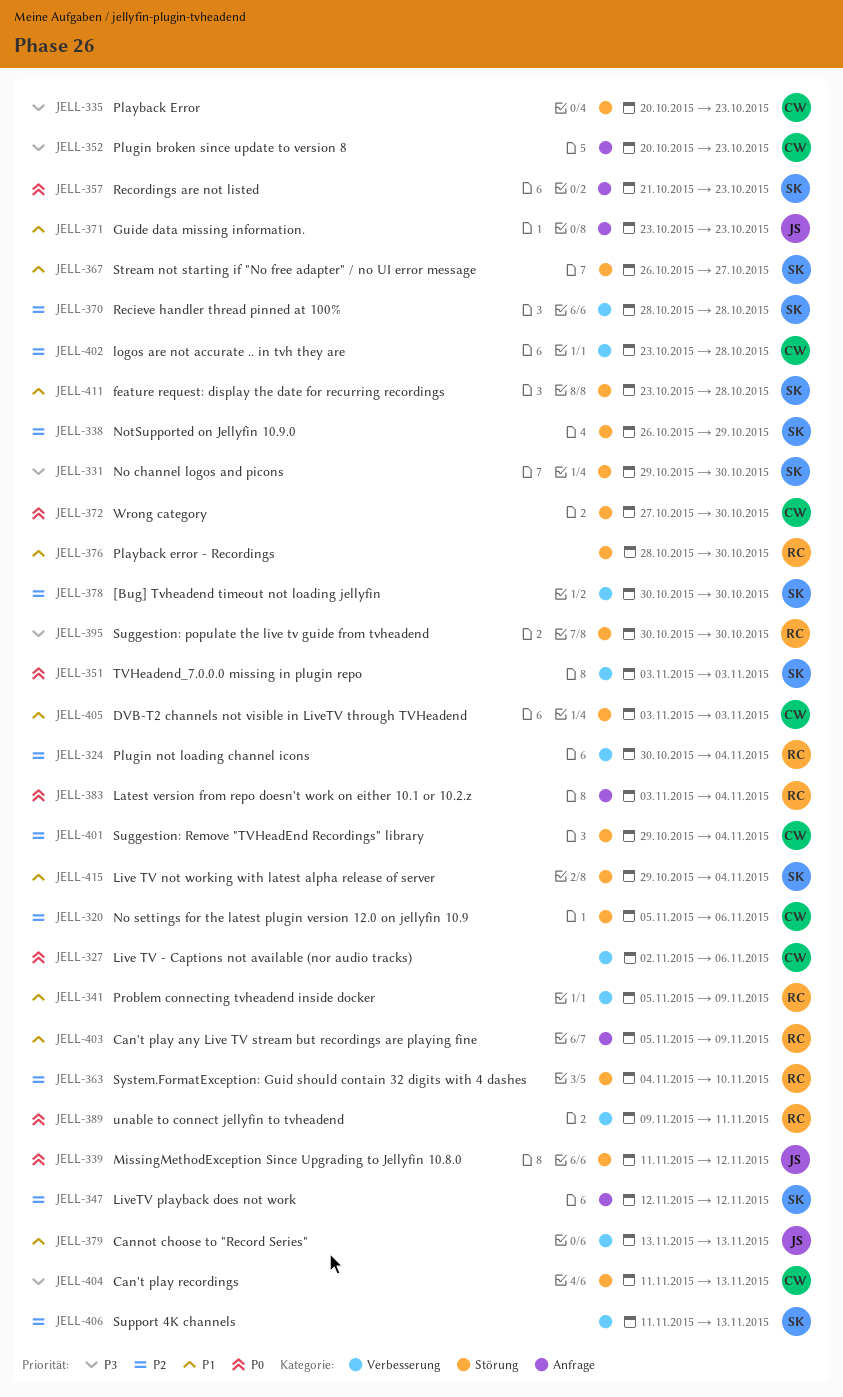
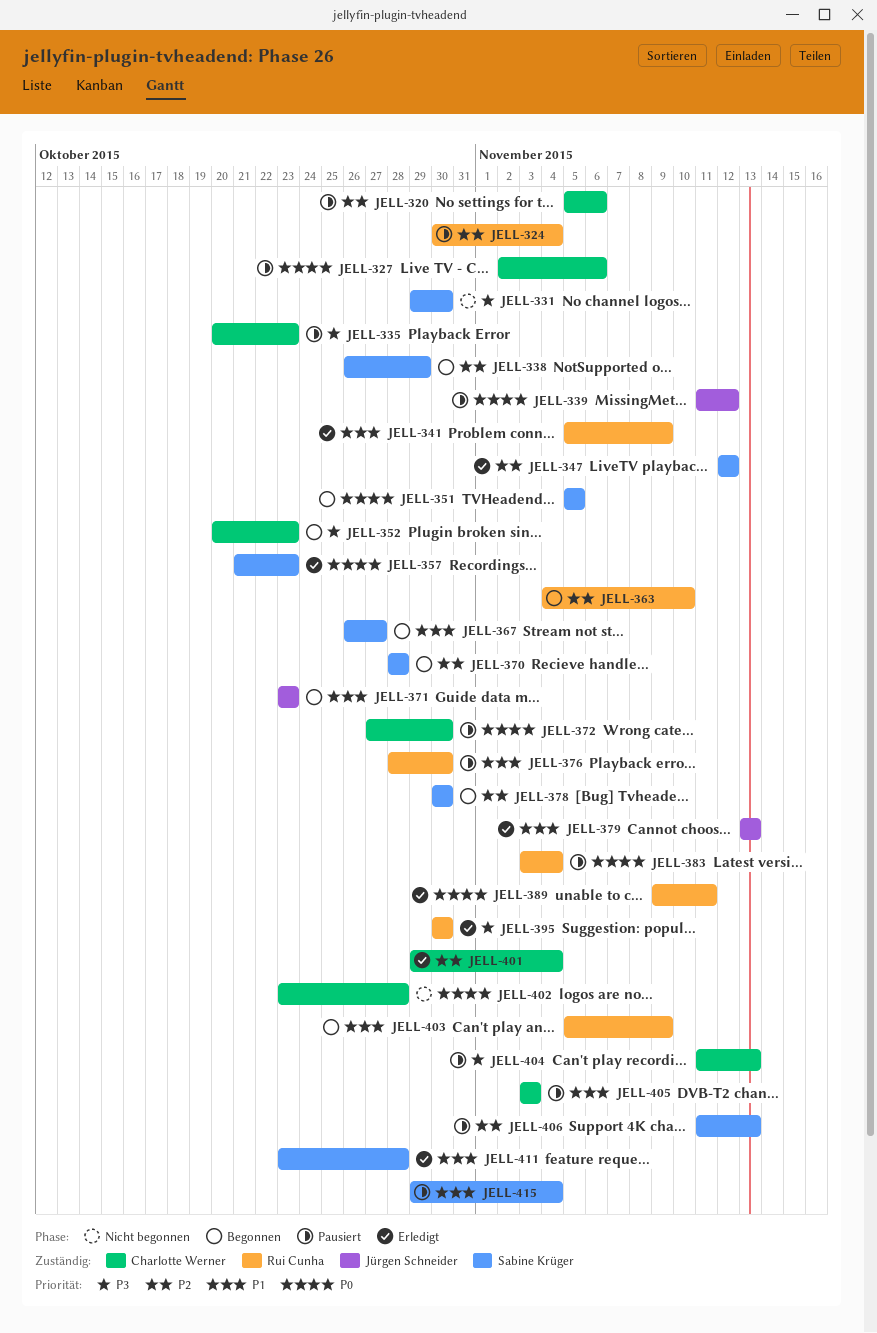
JELL-351, start: Nov 3 -> Nov 5
JELL-351, due: Nov 3 -> Nov 5
JELL-402, priority: P2 -> P0

